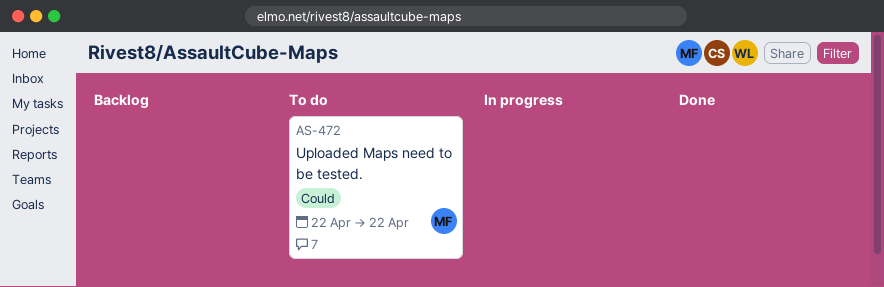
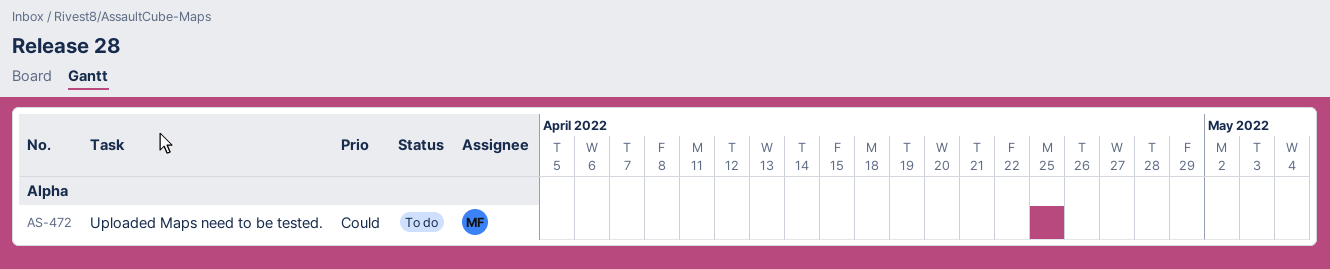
AS-472, start: Apr 22 -> Apr 25
AS-472, due: Apr 22 -> Apr 25

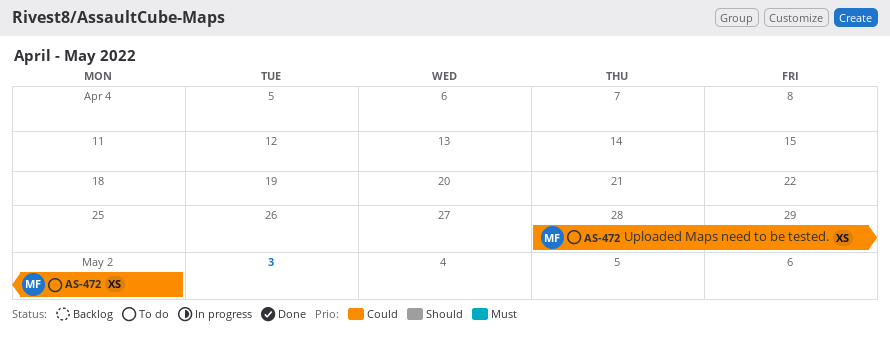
AS-472, start: Apr 25 -> Apr 28
AS-472, due: Apr 25 -> May 2

